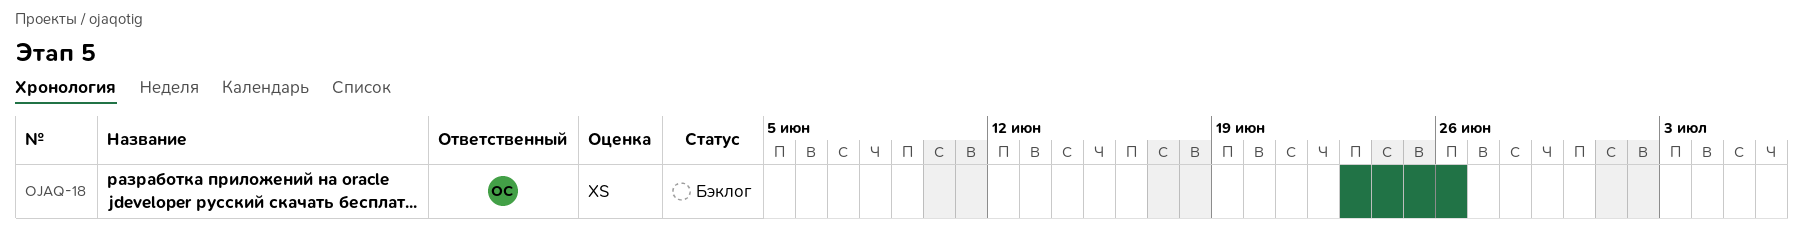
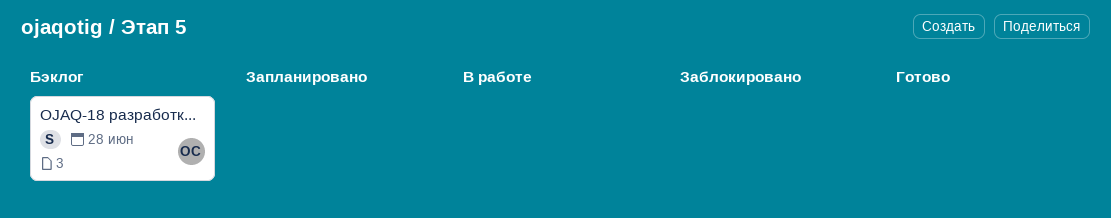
OJAQ-18, estimate: XS -> S
OJAQ-18, due: Jun 26 -> Jun 28

